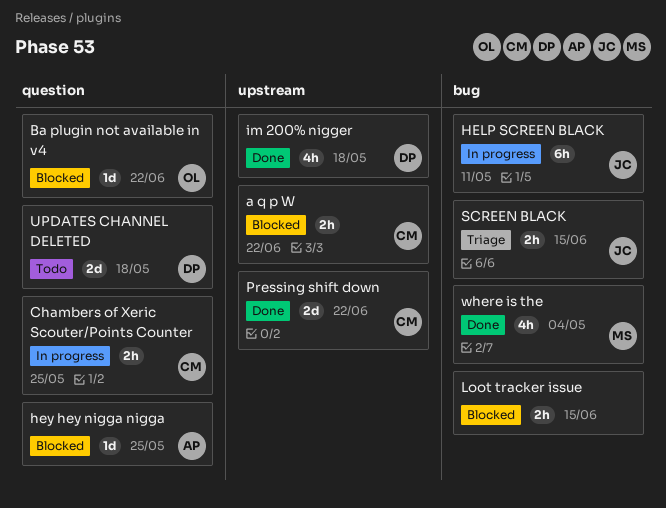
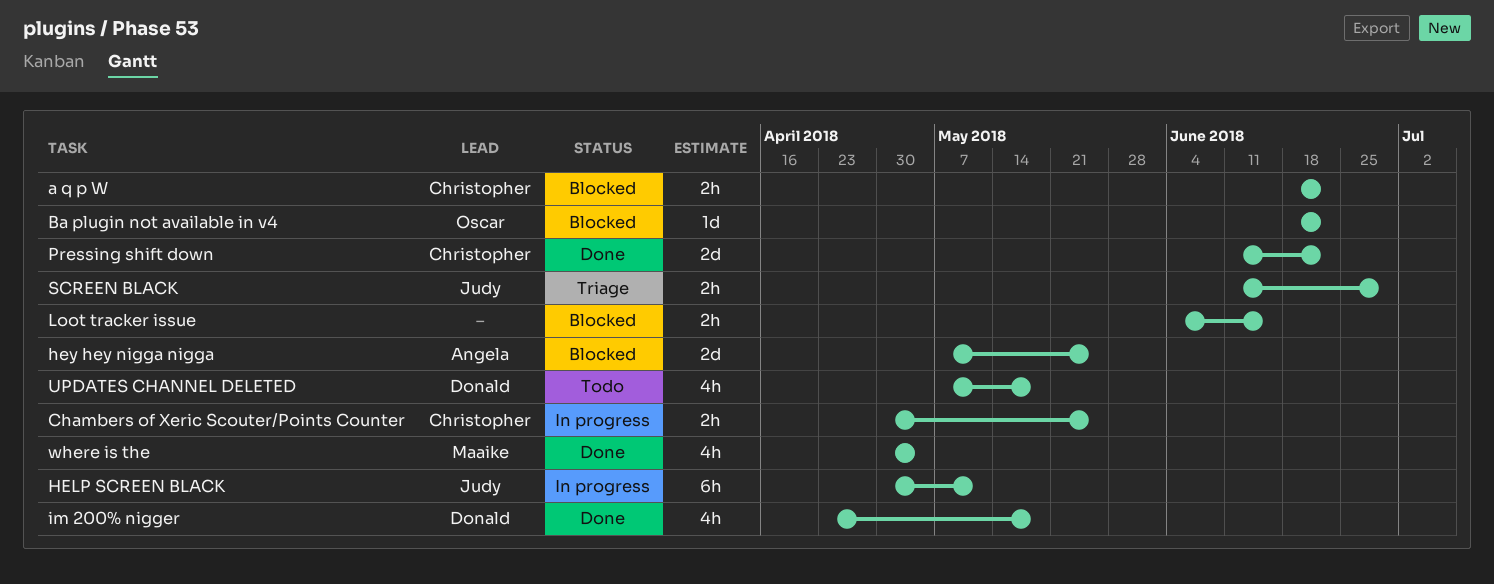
hey hey nigga nigga, estimate: 1d -> 2d
SCREEN BLACK, due: Jun 15 -> Jun 29
UPDATES CHANNEL DELETED, estimate: 2d -> 4h

